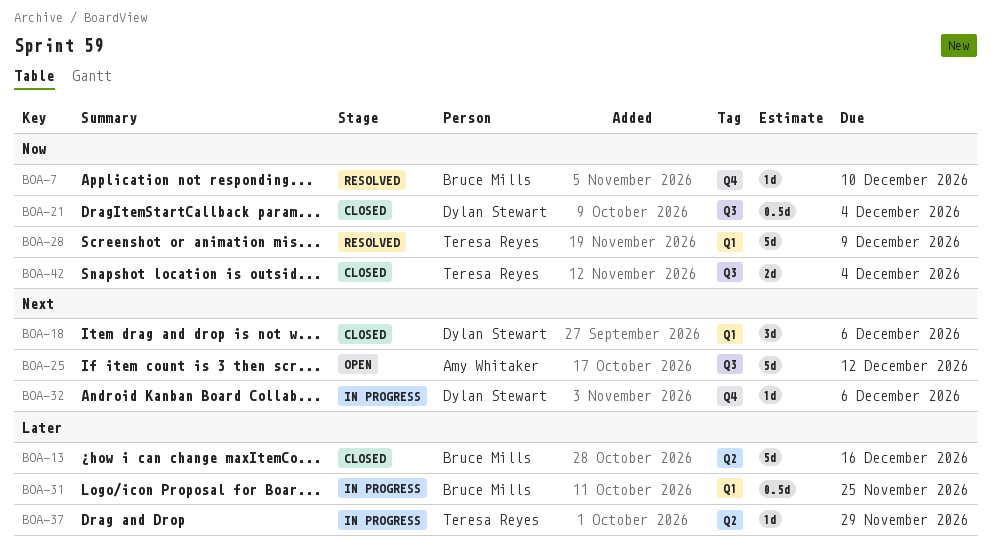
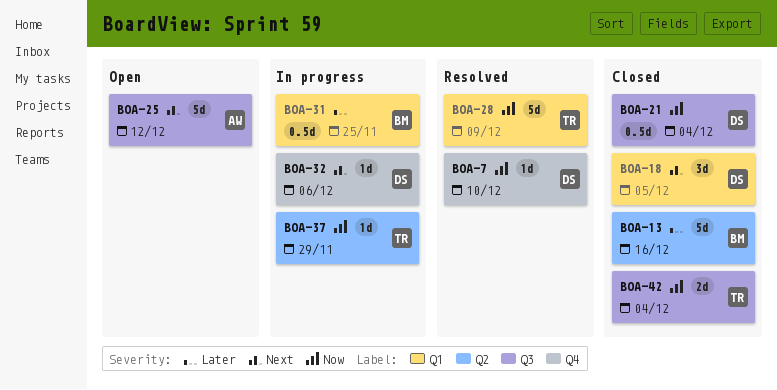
BOA-7, owner: Bruce Mills -> Dylan Stewart
BOA-18, due: Dec 6 -> Dec 5
BOA-37, priority: Later -> Now

